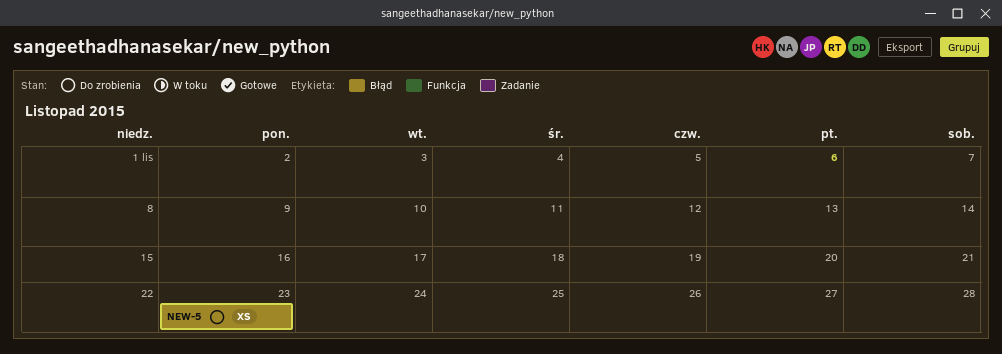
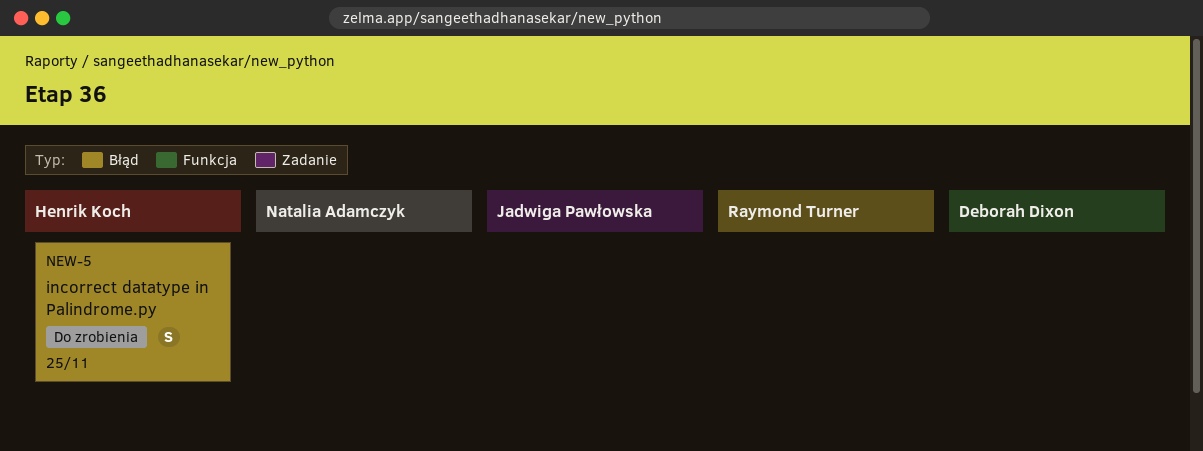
NEW-5, estimate: XS -> S
NEW-5, due: Nov 23 -> Nov 25

